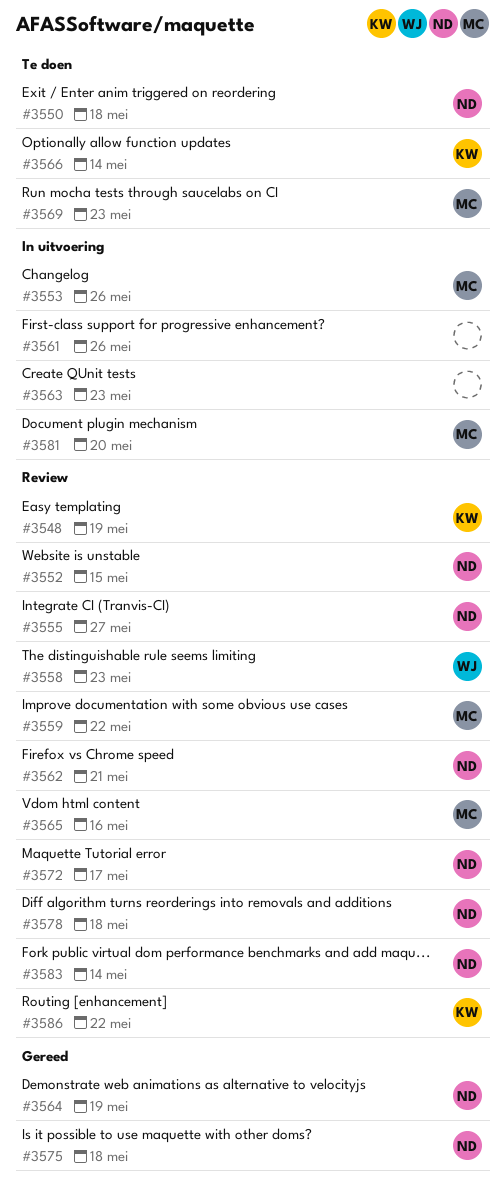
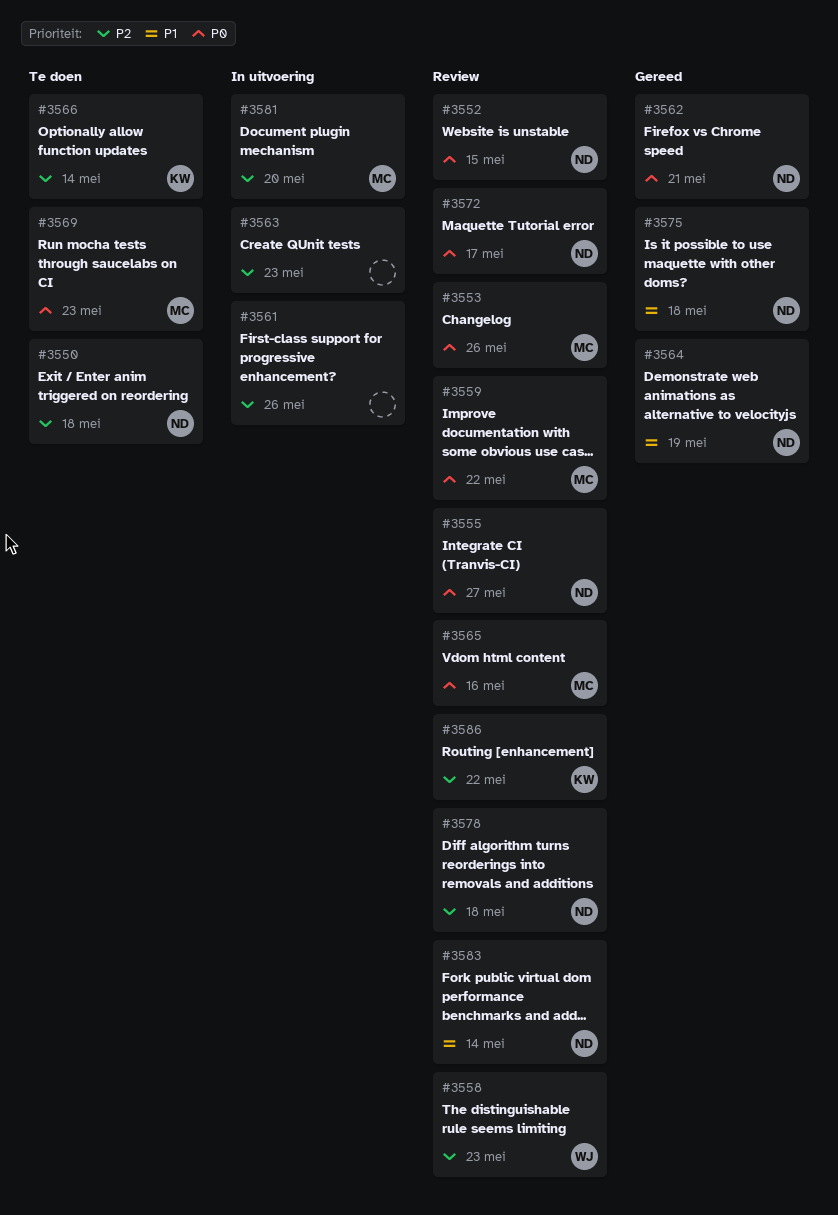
#3548: present -> none
#3553, status: In uitvoering -> Review
#3562, status: Review -> Gereed

